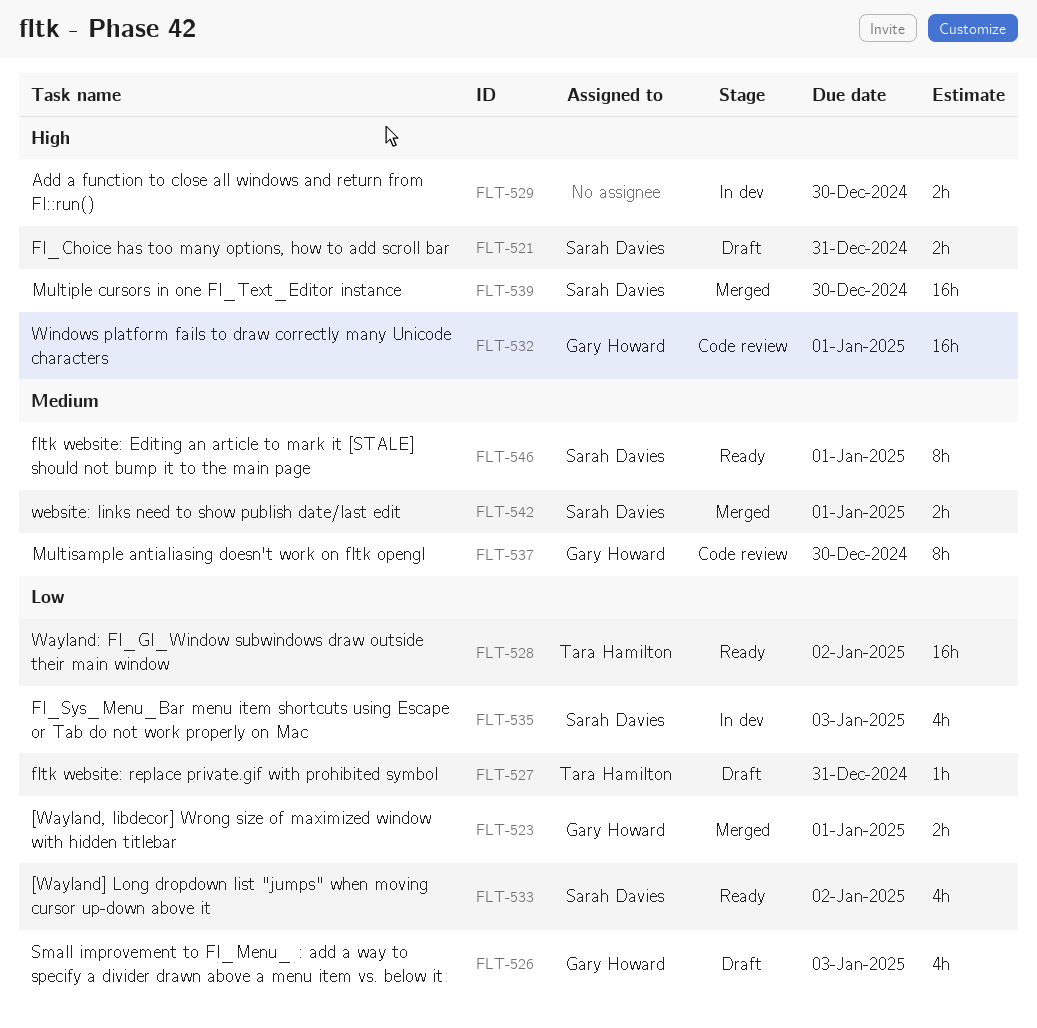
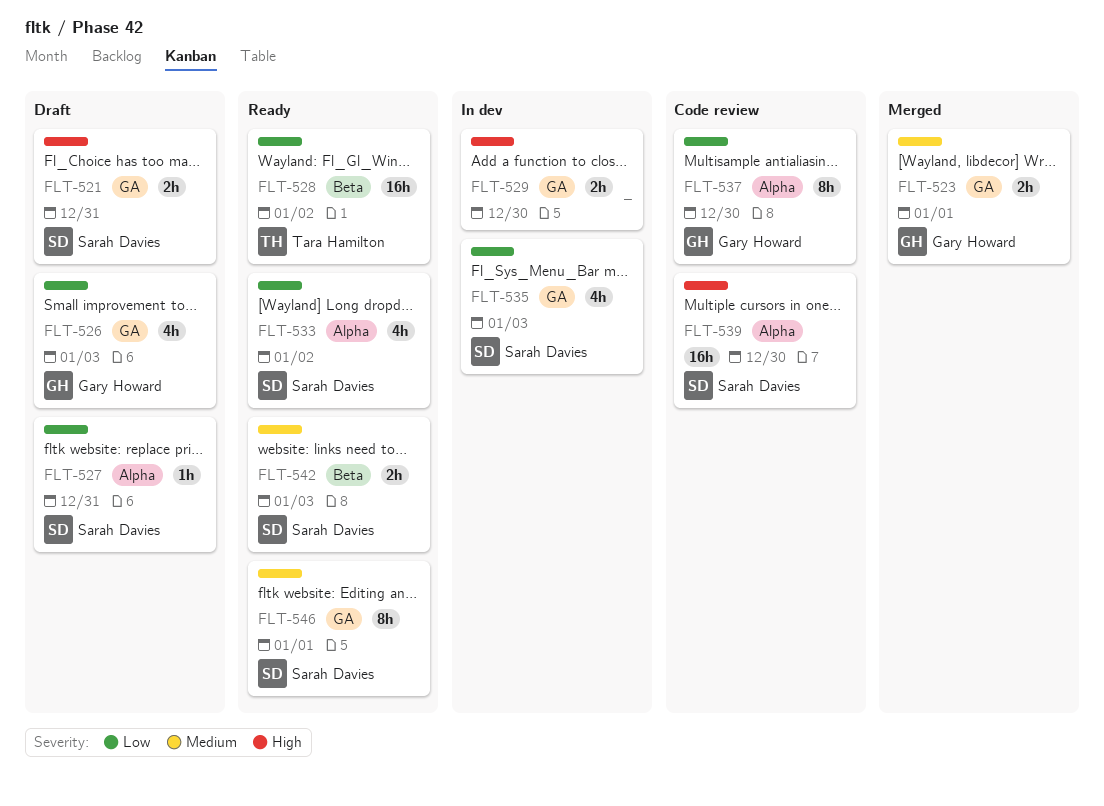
FLT-523, priority: Low -> Medium
FLT-527, owner: Tara Hamilton -> Sarah Davies
FLT-532: present -> none
FLT-537, priority: Medium -> Low
FLT-539, status: Merged -> Code review
FLT-542, status: Merged -> Ready
FLT-542, due: Jan 1 -> Jan 3

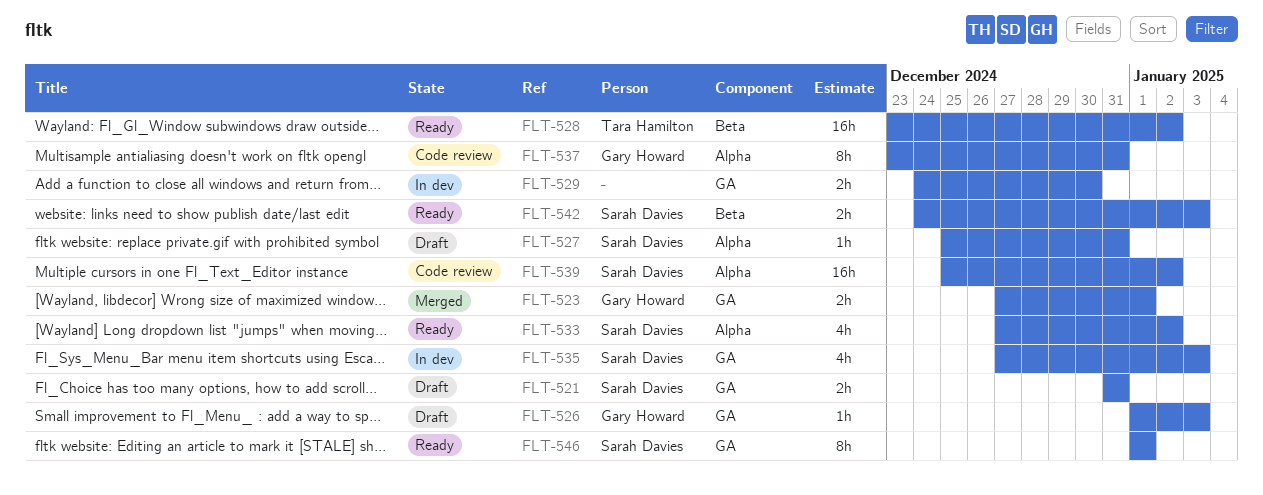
FLT-526, estimate: 4h -> 1h
FLT-537, due: Dec 30 -> Dec 31
FLT-539, due: Dec 30 -> Jan 2

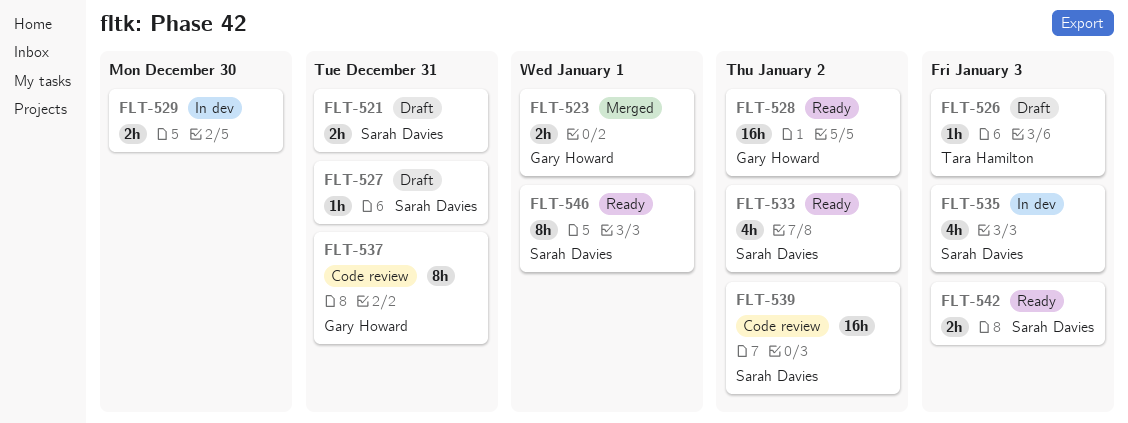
FLT-526, owner: Gary Howard -> Tara Hamilton
FLT-528, owner: Tara Hamilton -> Gary Howard

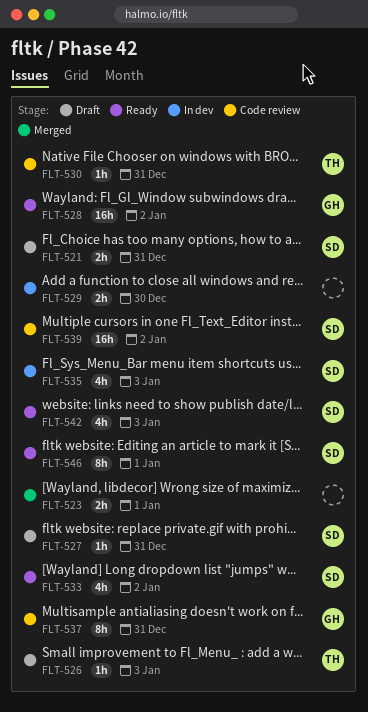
FLT-523, owner: Gary Howard -> none
FLT-530: none -> present
FLT-542, estimate: 2h -> 4h

